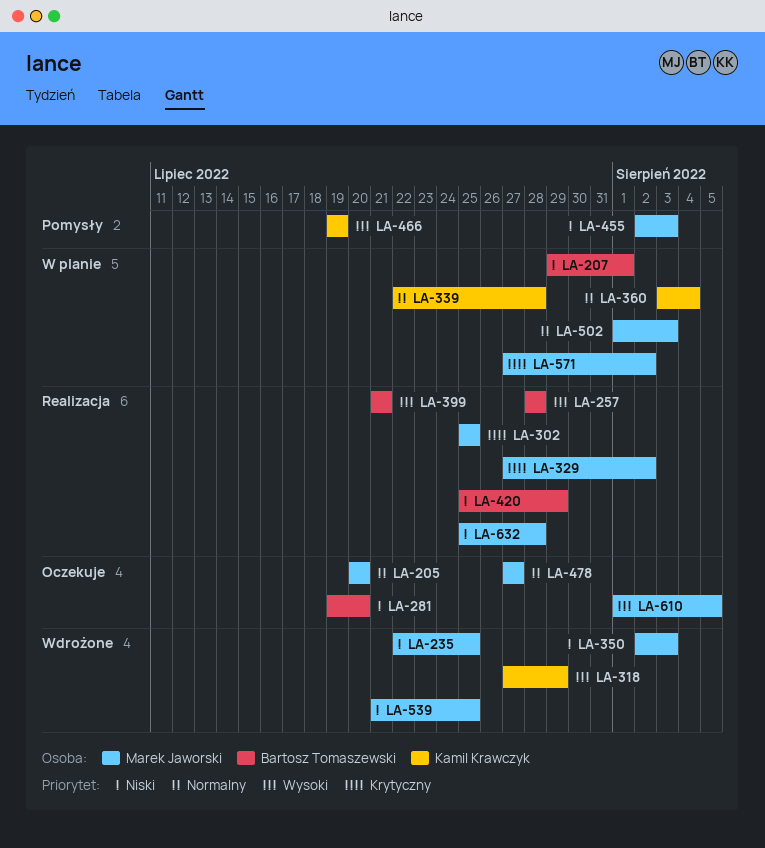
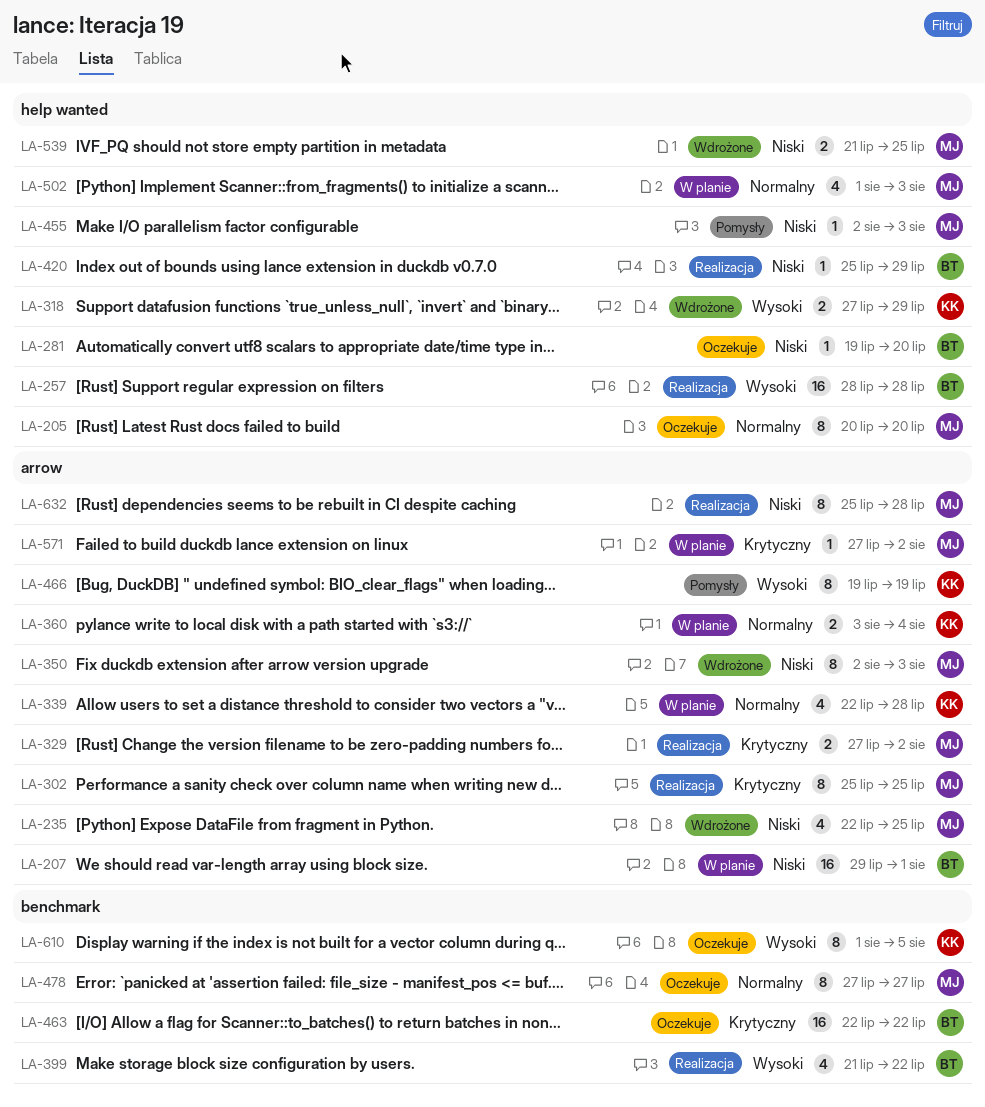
LA-399, due: Jul 21 -> Jul 22
LA-463: none -> present
LA-610, owner: Marek Jaworski -> Kamil Krawczyk

